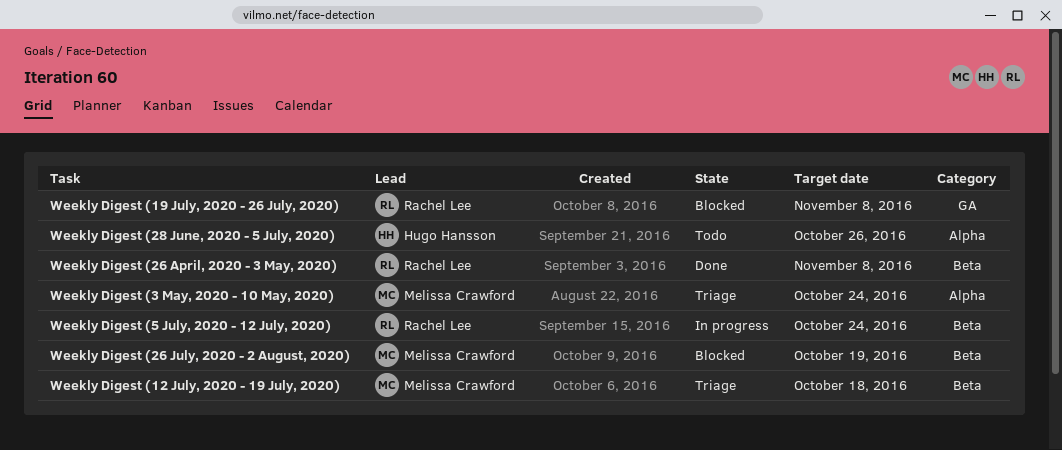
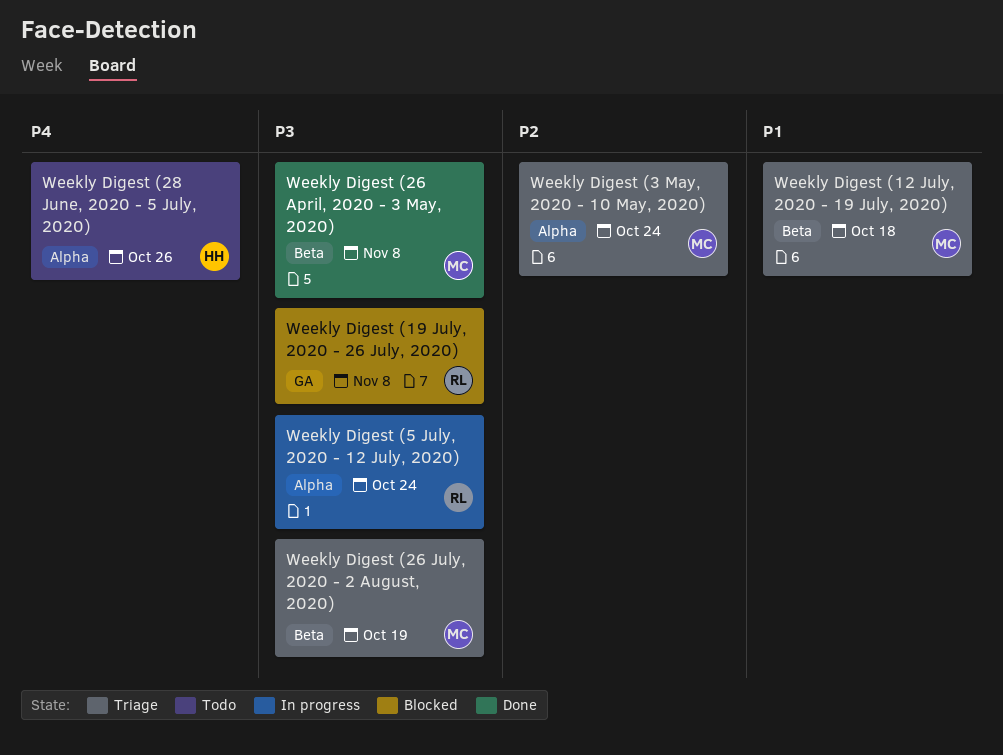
Weekly Digest (26 April, 2020 - 3 May, 2020), owner: Rachel Lee -> Melissa Crawford
Weekly Digest (26 July, 2020 - 2 August, 2020), status: Blocked -> Triage
Weekly Digest (5 July, 2020 - 12 July, 2020), label: Beta -> Alpha

